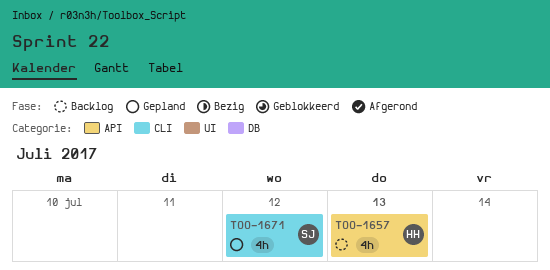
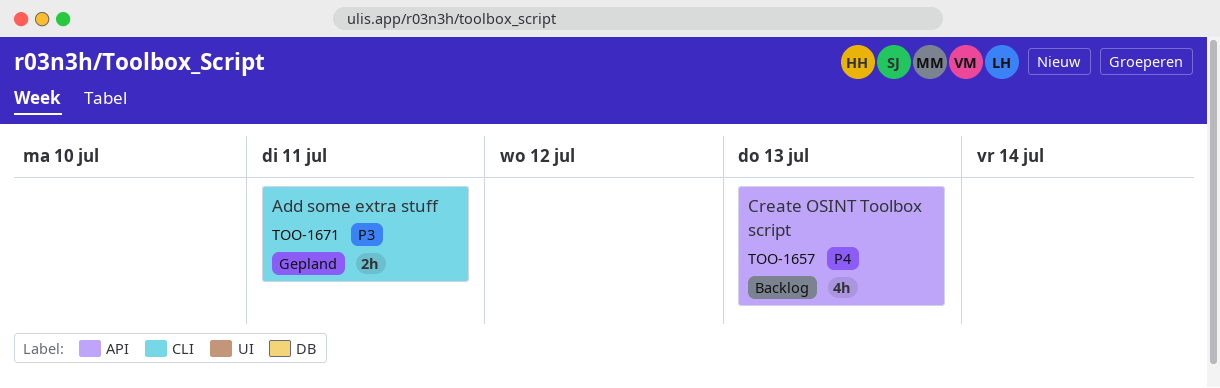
TOO-1671, estimate: 4h -> 2h
TOO-1671, due: Jul 12 -> Jul 11

